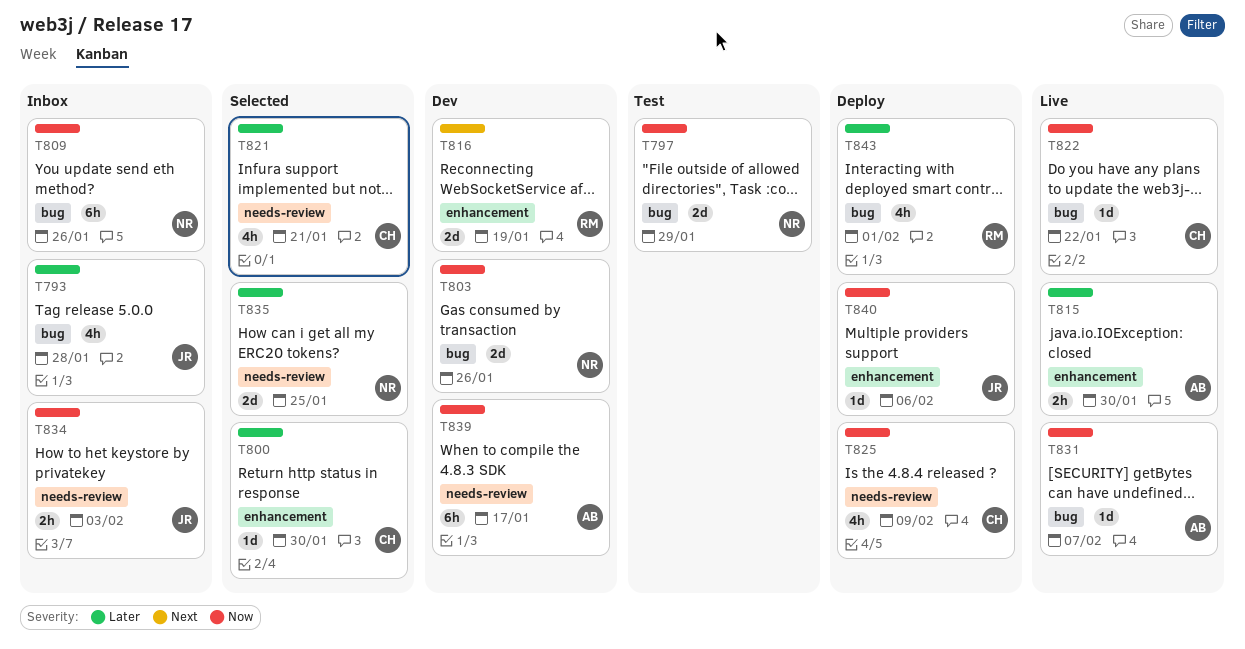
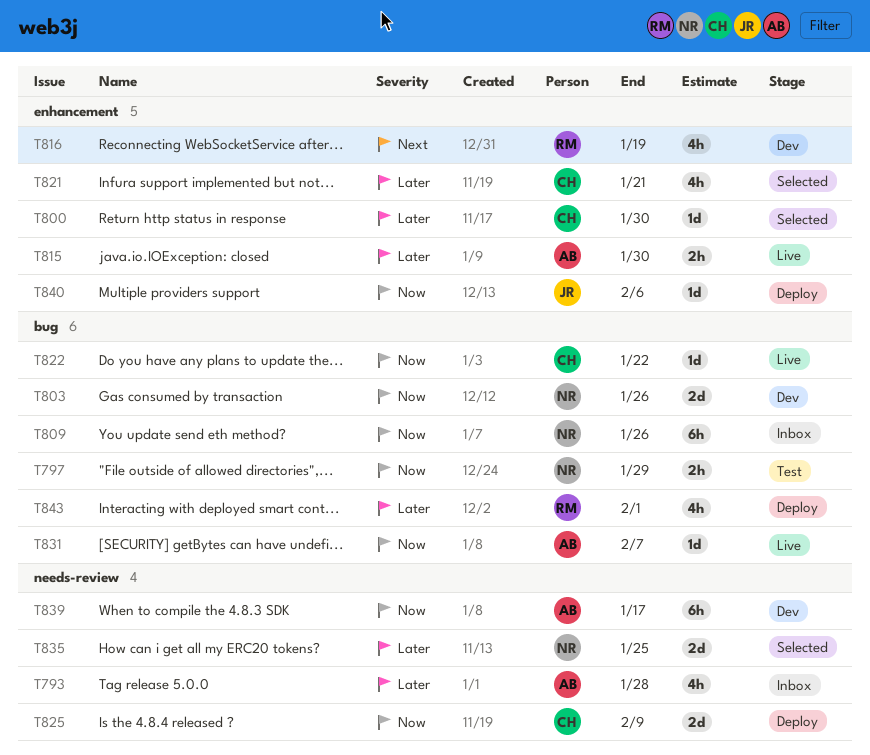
T793, owner: JR -> AB
T793, label: bug -> needs-review
T797, estimate: 2d -> 2h
T816, estimate: 2d -> 4h
T821, label: needs-review -> enhancement
T825, estimate: 4h -> 2d
T834: present -> none

